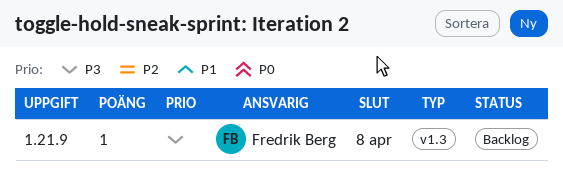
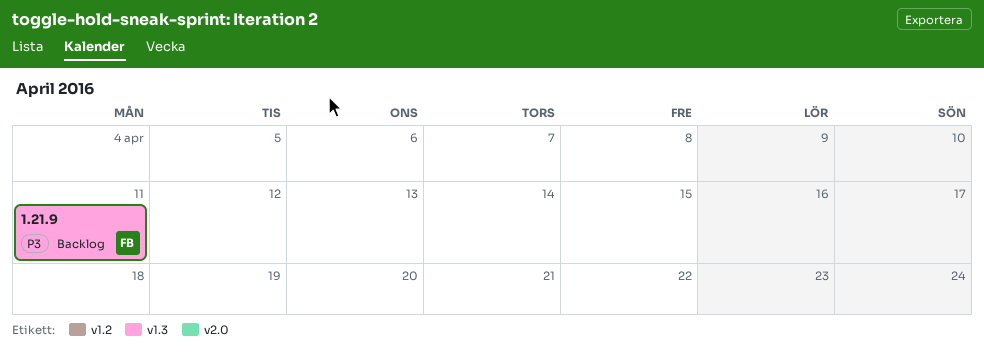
1.21.9, due: Apr 8 -> Apr 11

